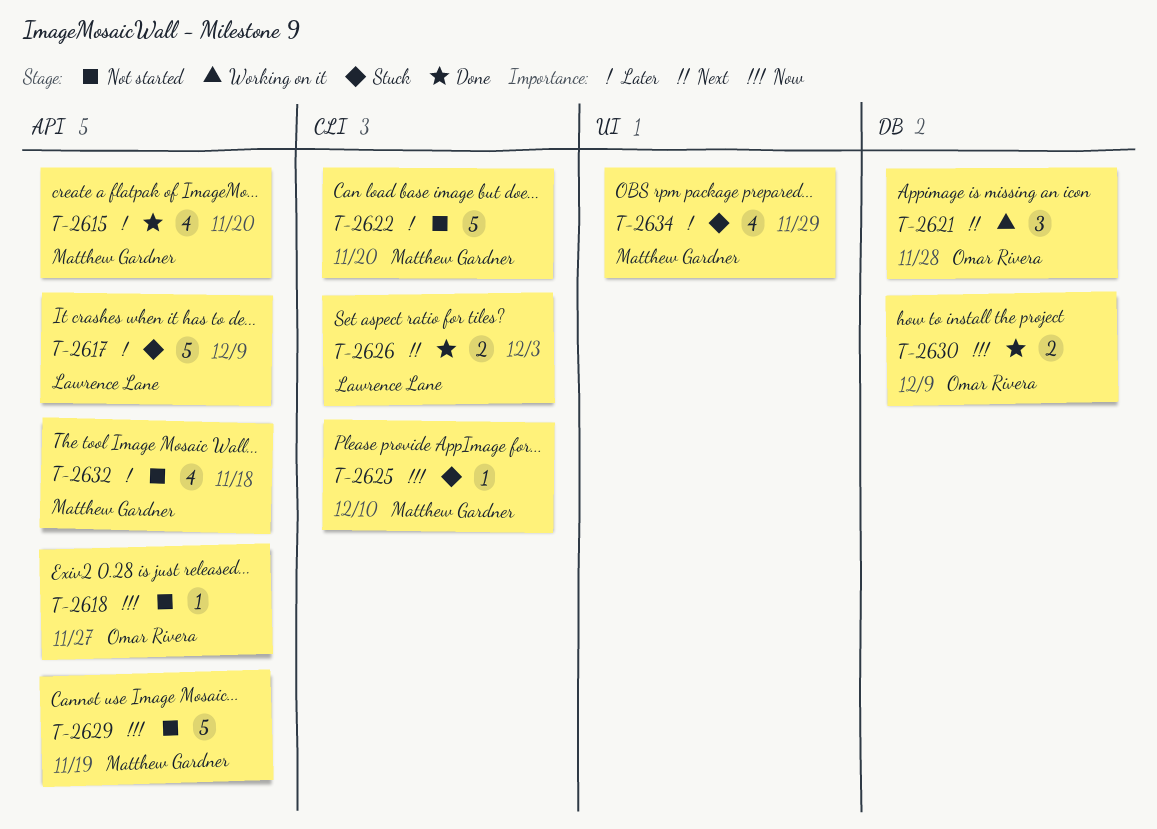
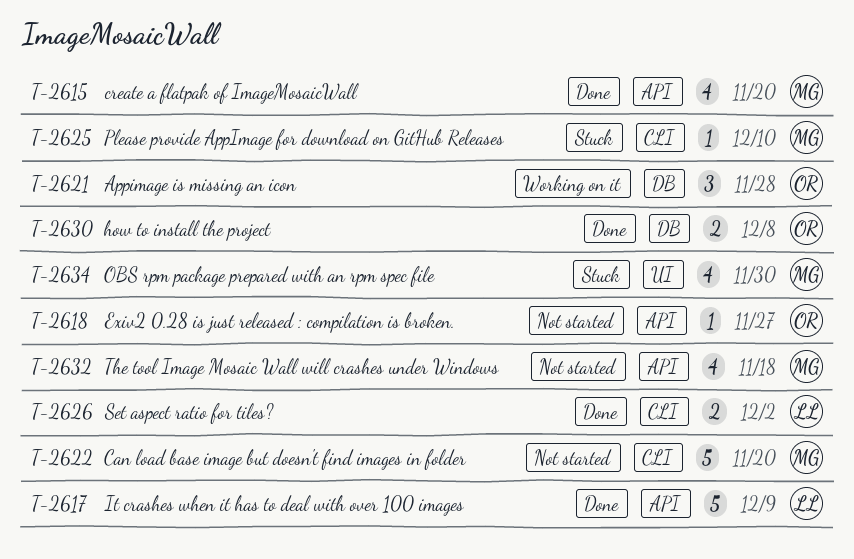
T-2617, status: Stuck -> Done
T-2626, due: Dec 3 -> Dec 2
T-2629: present -> none
T-2630, due: Dec 9 -> Dec 8
T-2634, due: Nov 29 -> Nov 30

